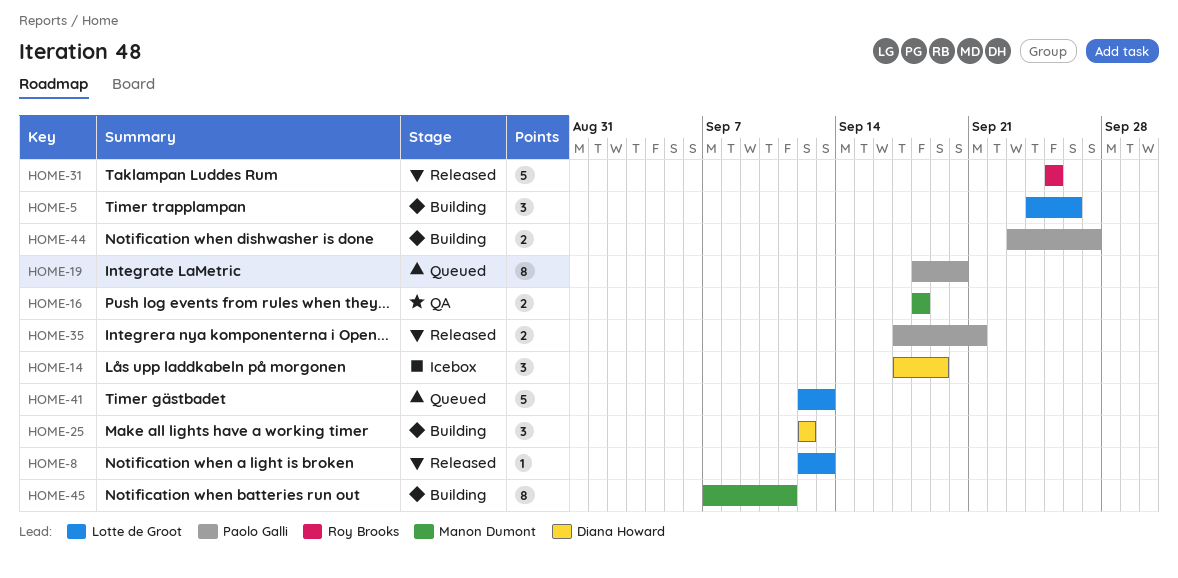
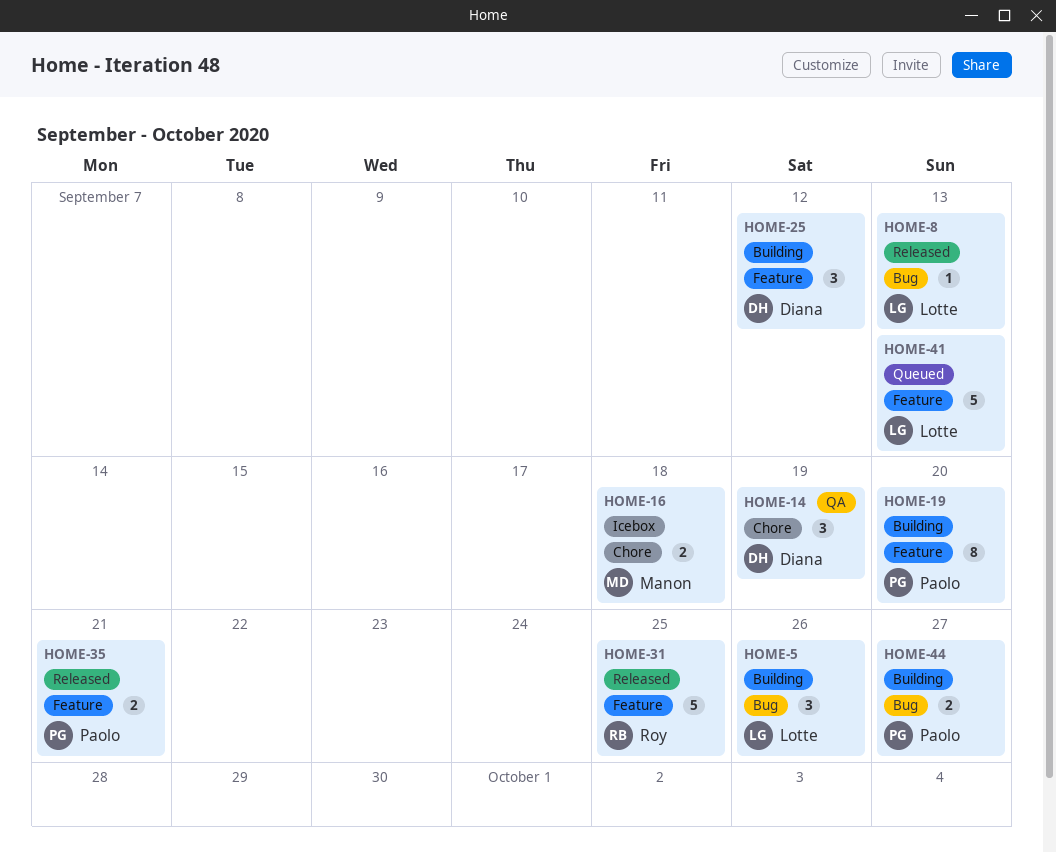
HOME-14, status: Icebox -> QA
HOME-16, status: QA -> Icebox
HOME-19, status: Queued -> Building
HOME-45: present -> none

